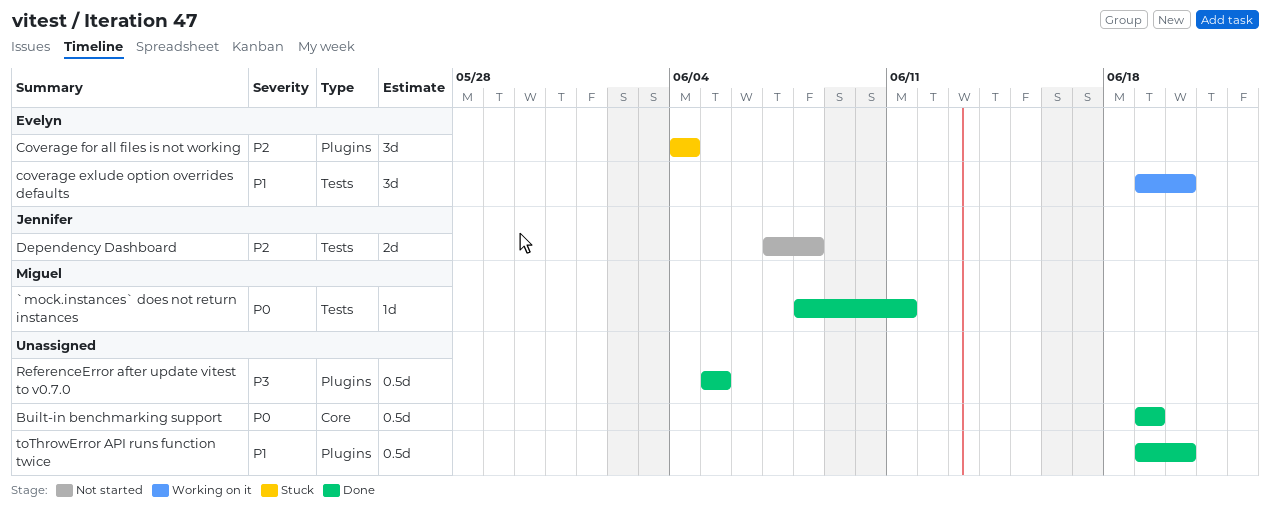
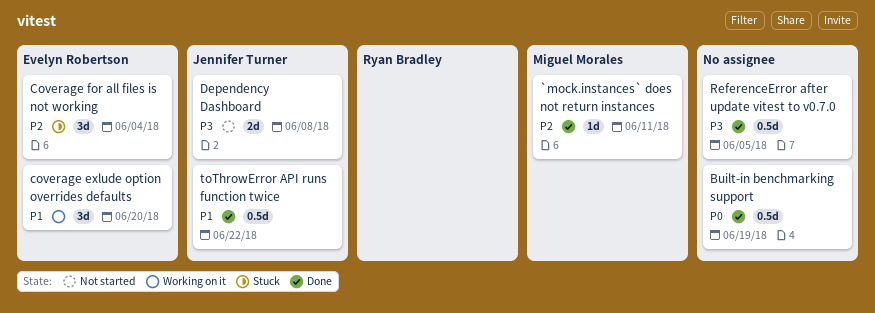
`mock.instances` does not return instances, priority: P0 -> P2
Dependency Dashboard, priority: P2 -> P3
toThrowError API runs function twice, owner: none -> Jennifer Turner
toThrowError API runs function twice, due: Jun 20 -> Jun 22

